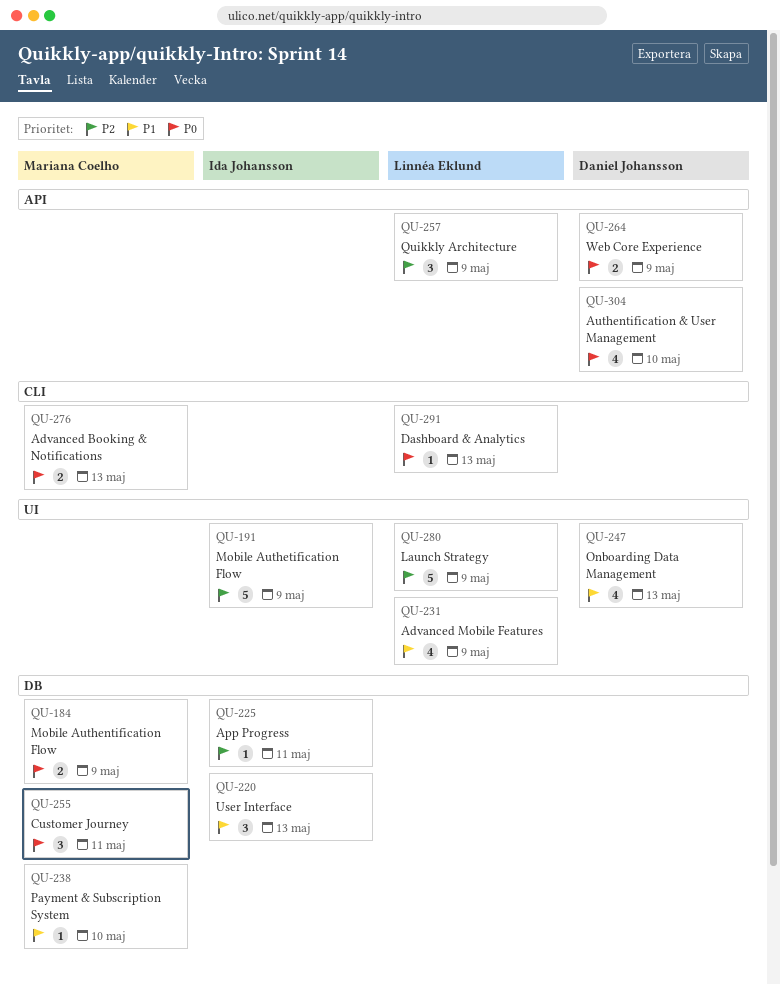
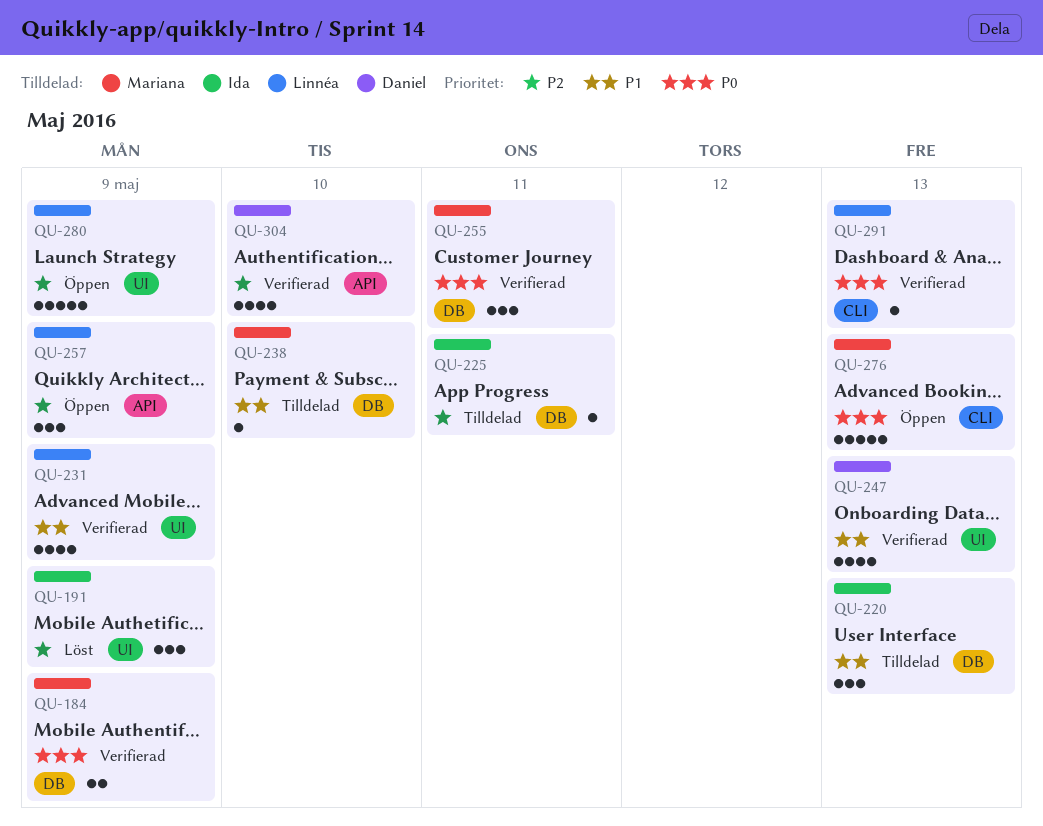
QU-191, estimate: 5 -> 3
QU-264: present -> none
QU-276, estimate: 2 -> 5
QU-304, priority: P0 -> P2

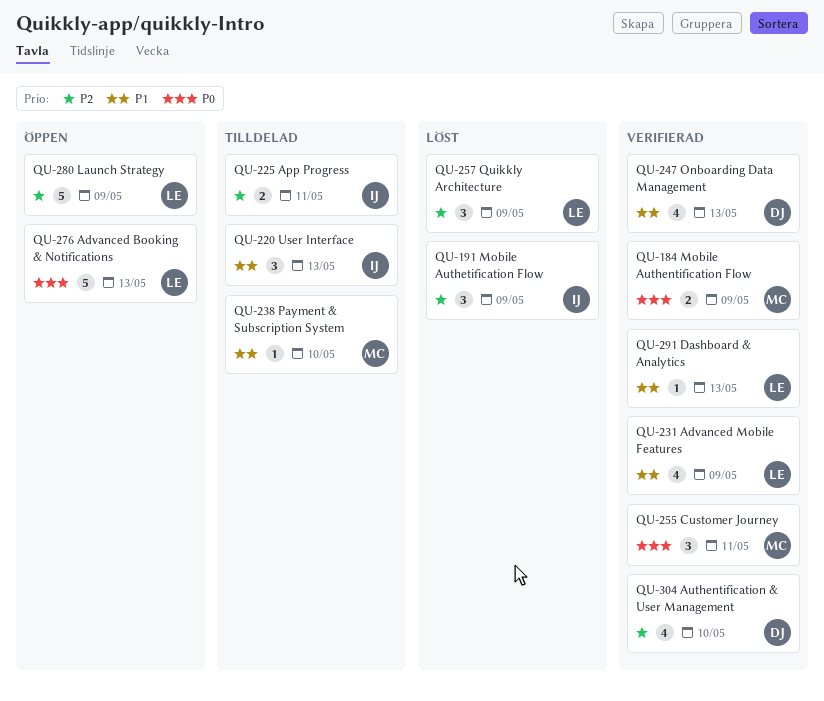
QU-225, estimate: 1 -> 2
QU-257, status: Öppen -> Löst
QU-276, owner: Mariana -> Linnéa
QU-291, priority: P0 -> P1

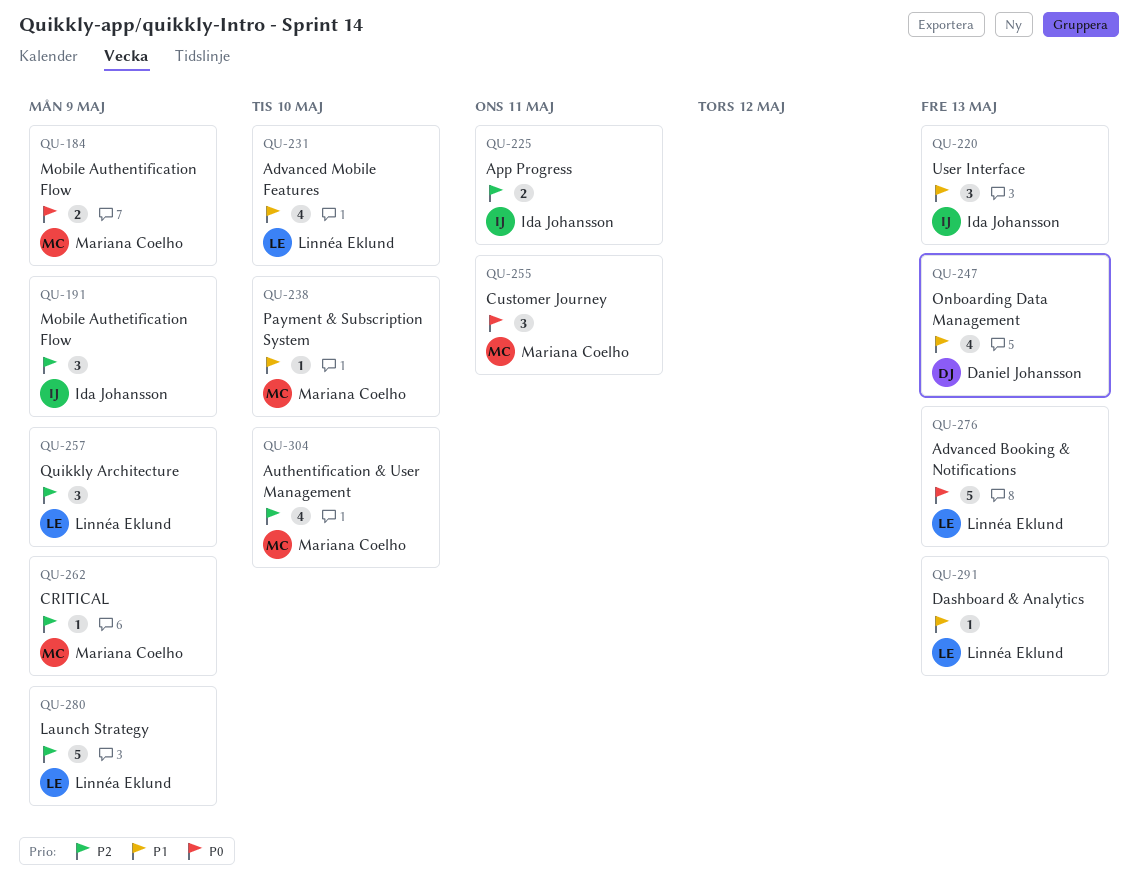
QU-231, due: May 9 -> May 10
QU-262: none -> present
QU-304, owner: Daniel Johansson -> Mariana Coelho

